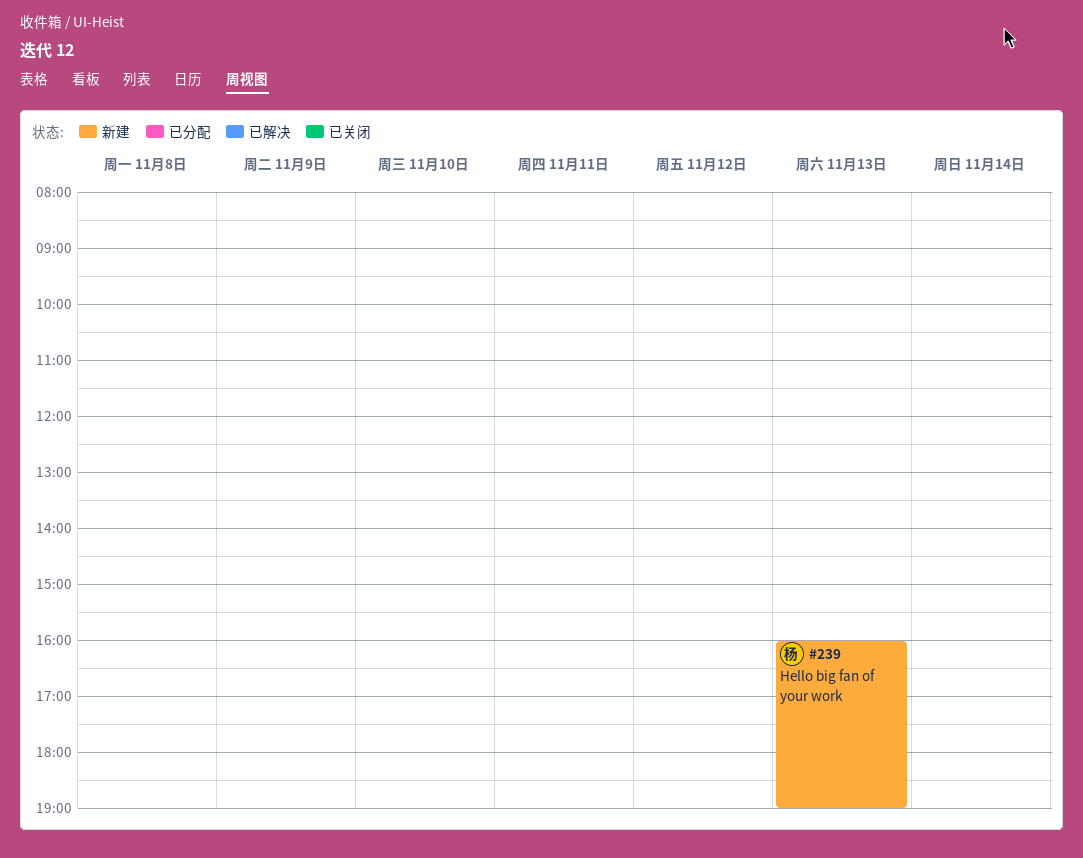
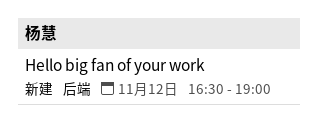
Hello big fan of your work, day: Nov 13 -> Nov 12
Hello big fan of your work, begins: 16:00 -> 16:30

